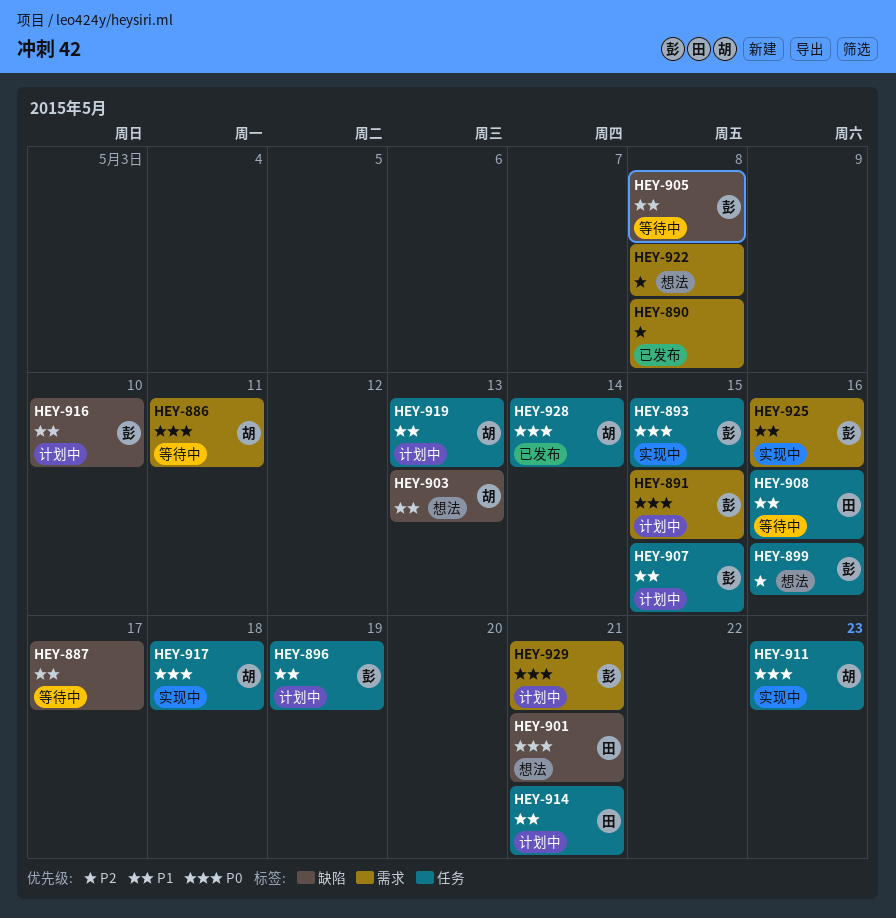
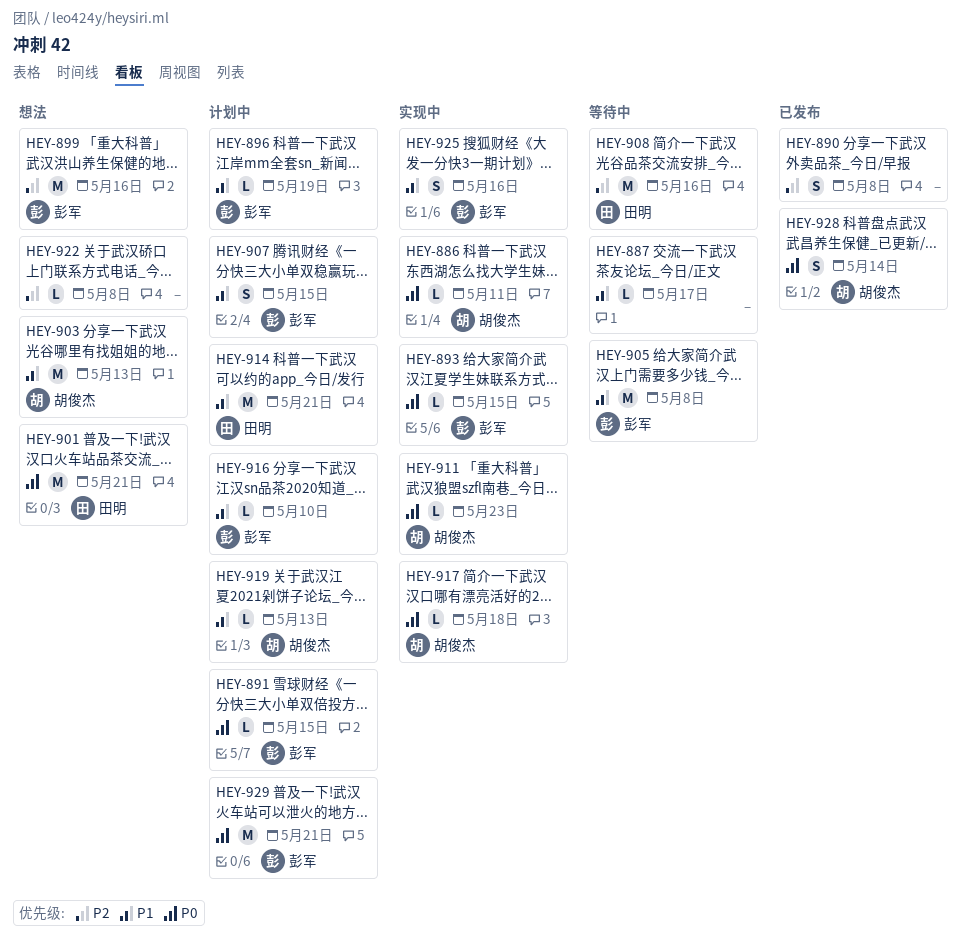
HEY-886, status: 等待中 -> 实现中
HEY-908, priority: P1 -> P2

